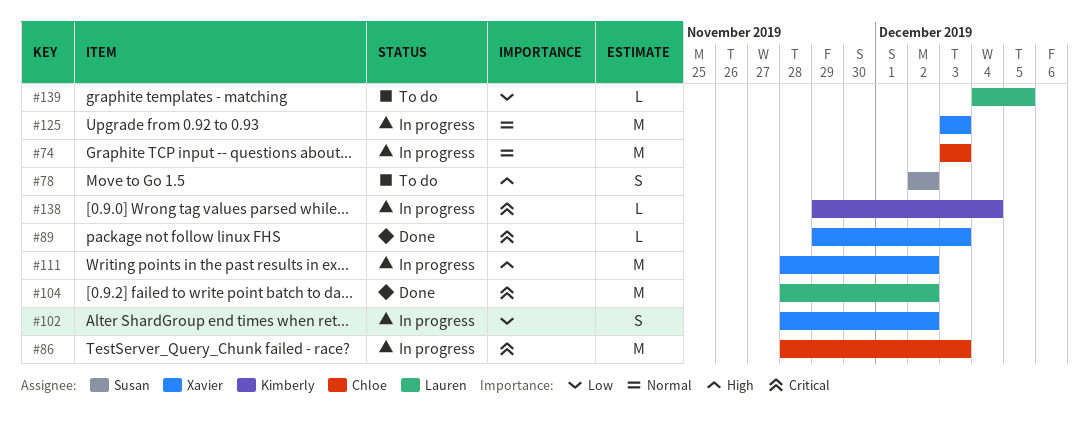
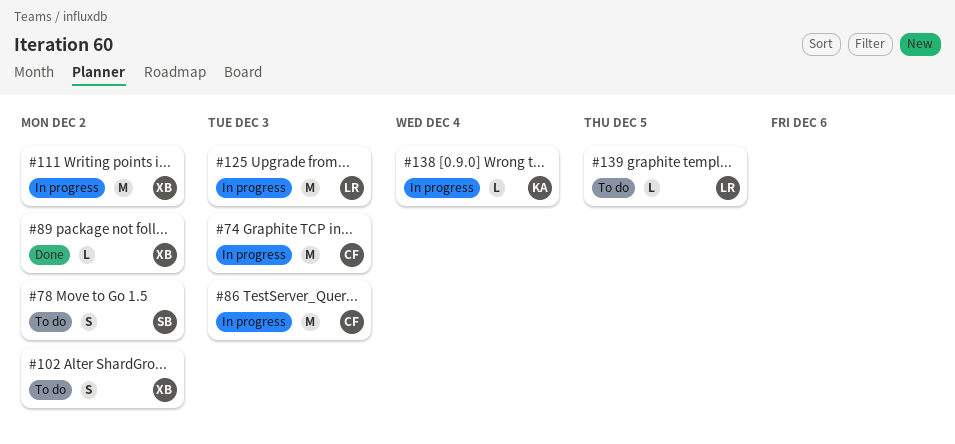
#89, due: Dec 3 -> Dec 2
#102, status: In progress -> To do
#104: present -> none
#125, owner: Xavier -> Lauren

